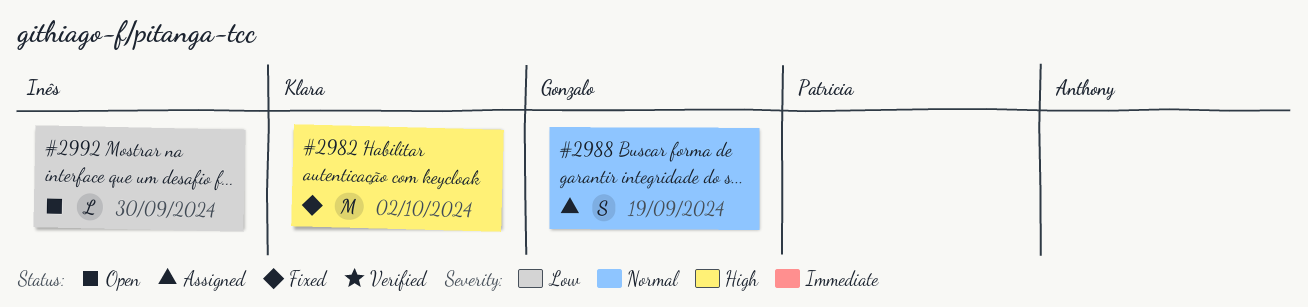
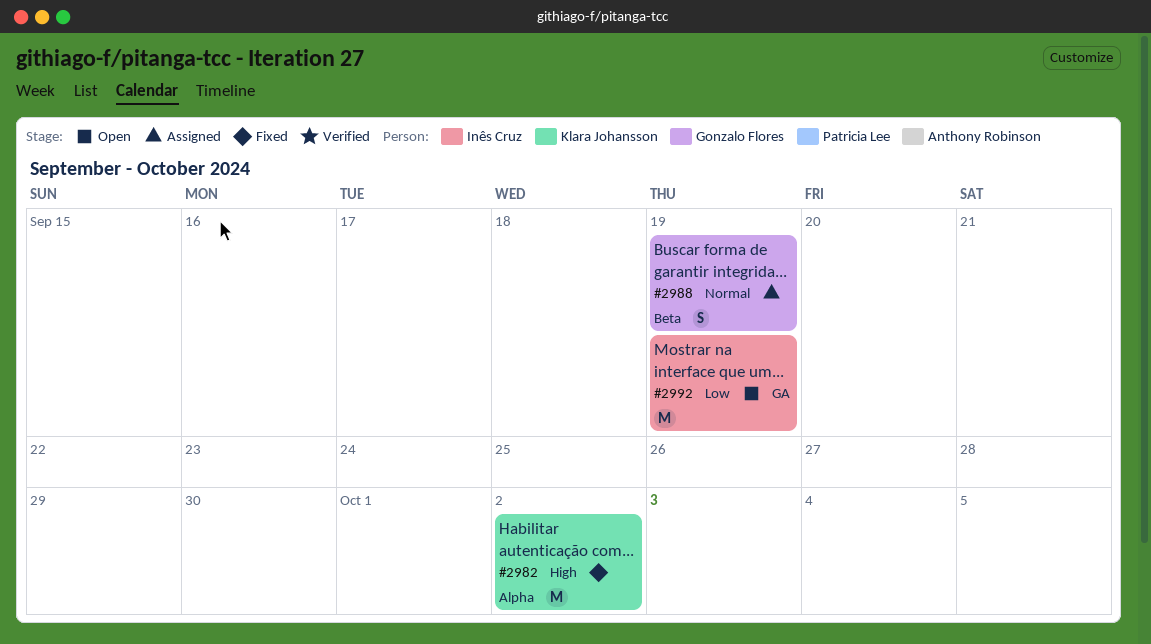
#2992, estimate: L -> M
#2992, due: Sep 30 -> Sep 19

